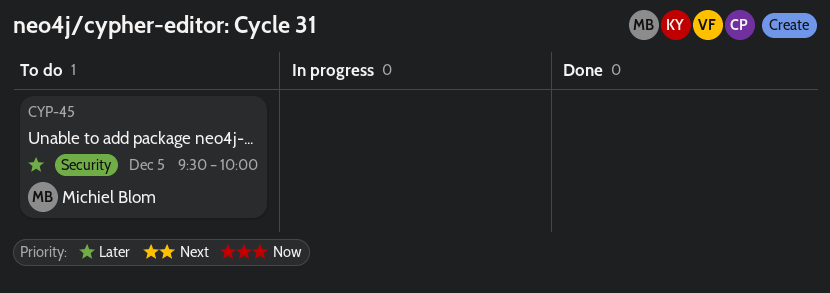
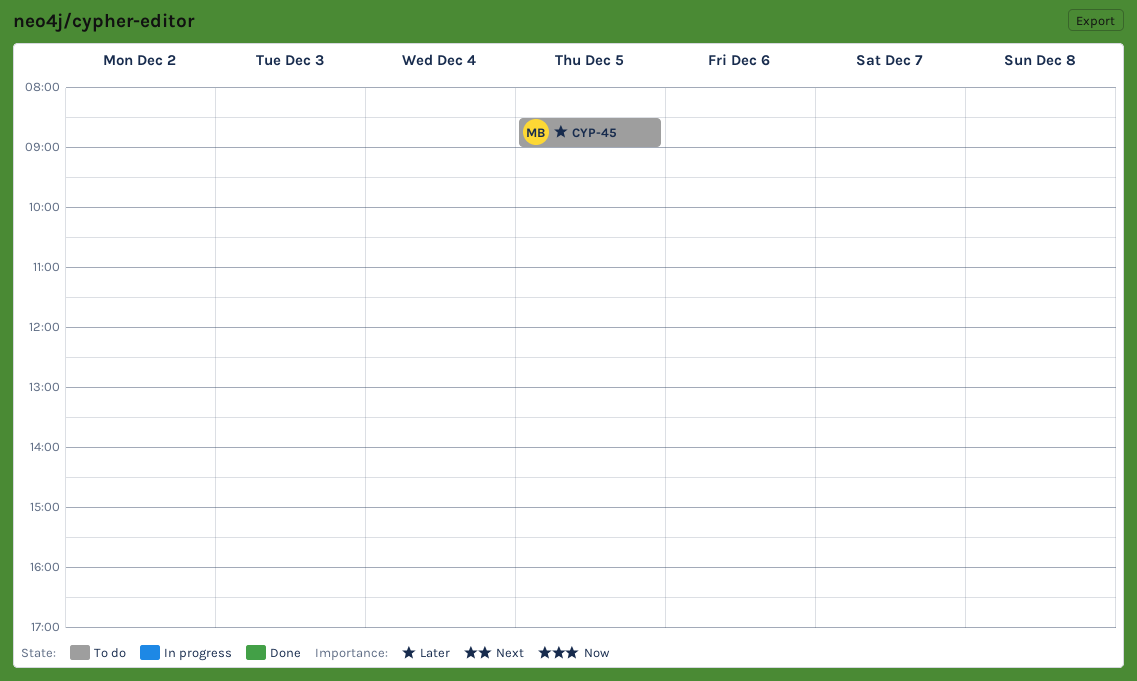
CYP-45, begins: 09:30 -> 08:30
CYP-45, ends: 10:00 -> 09:00

